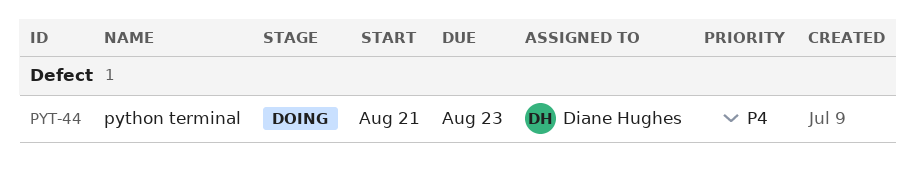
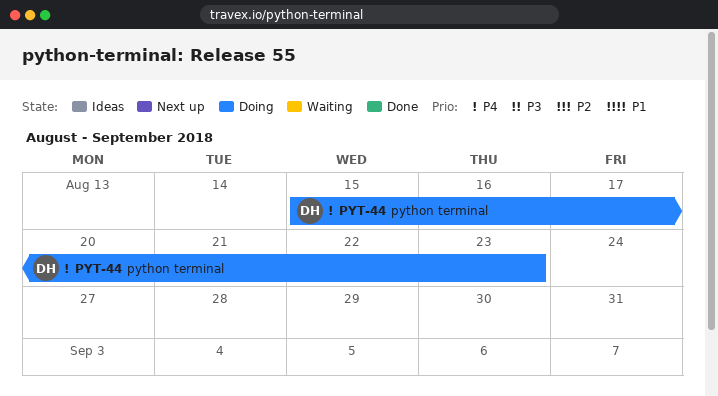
PYT-44, start: Aug 21 -> Aug 15

